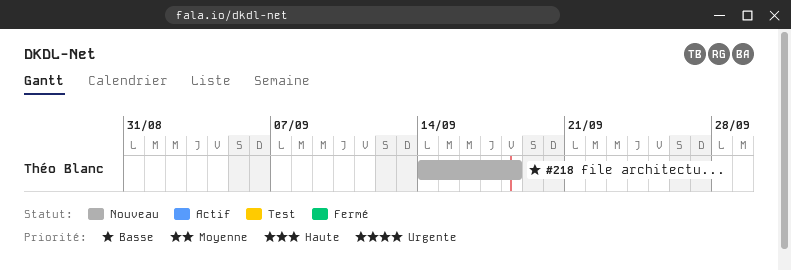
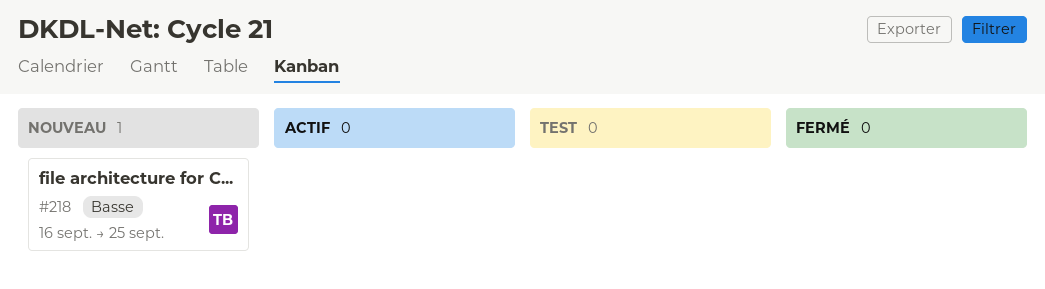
#218, start: Sep 14 -> Sep 16
#218, due: Sep 18 -> Sep 25

